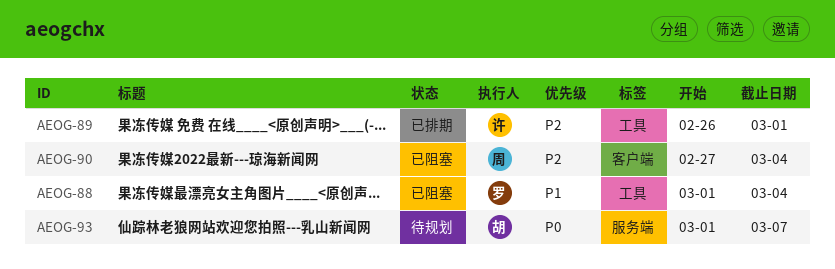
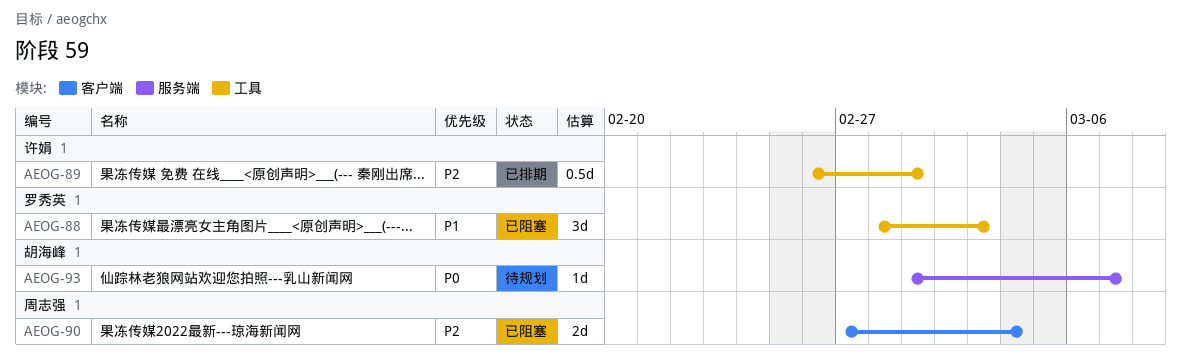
AEOG-88, start: Mar 1 -> Feb 28
AEOG-88, due: Mar 4 -> Mar 3

